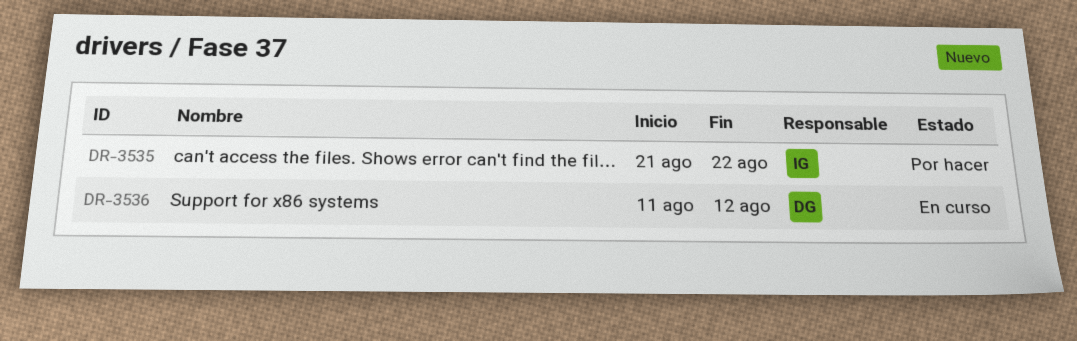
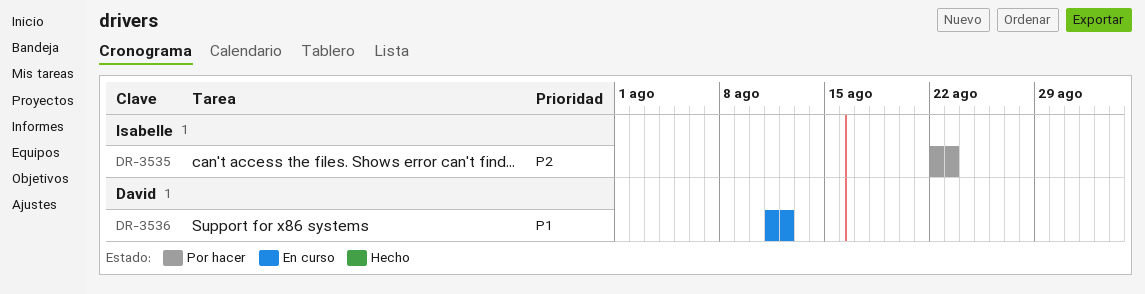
DR-3535, start: Aug 21 -> Aug 22
DR-3535, due: Aug 22 -> Aug 23

